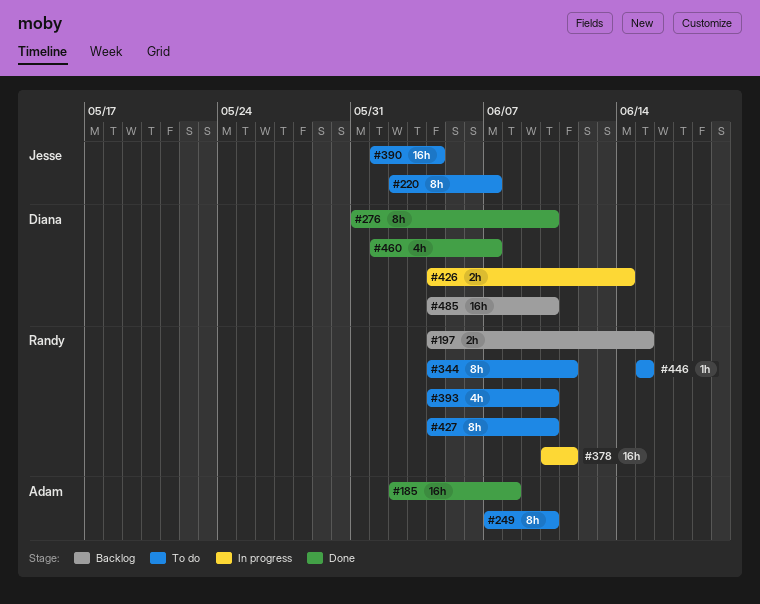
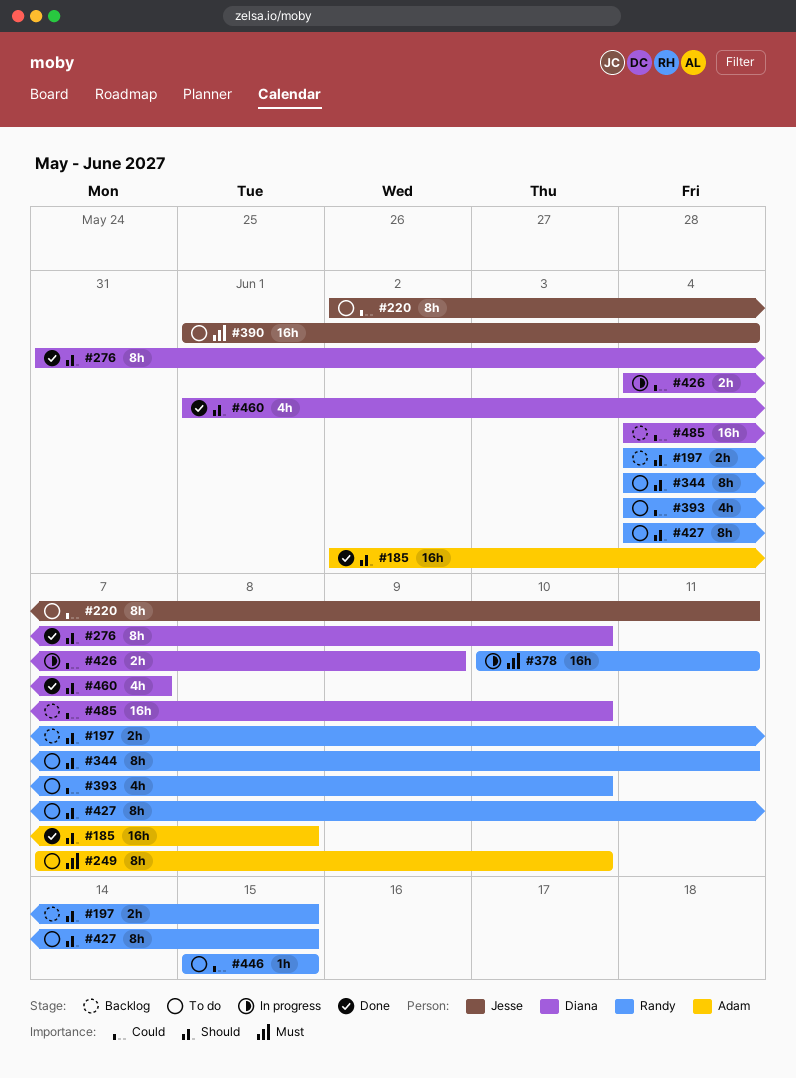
#220, due: Jun 7 -> Jun 11
#426, due: Jun 14 -> Jun 9
#427, due: Jun 10 -> Jun 15

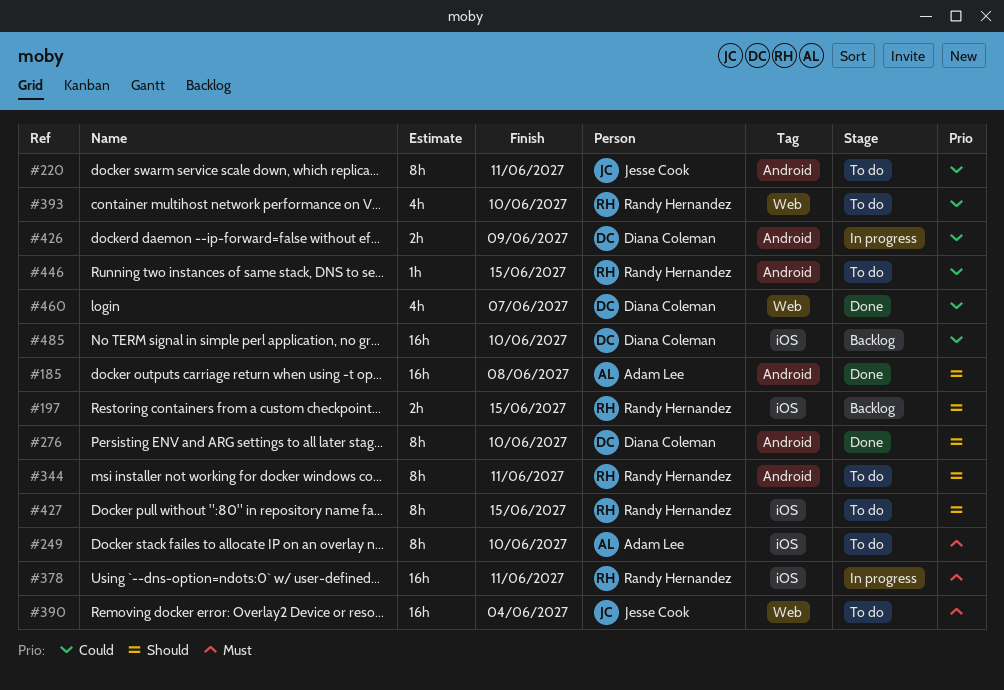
#460, priority: Should -> Could

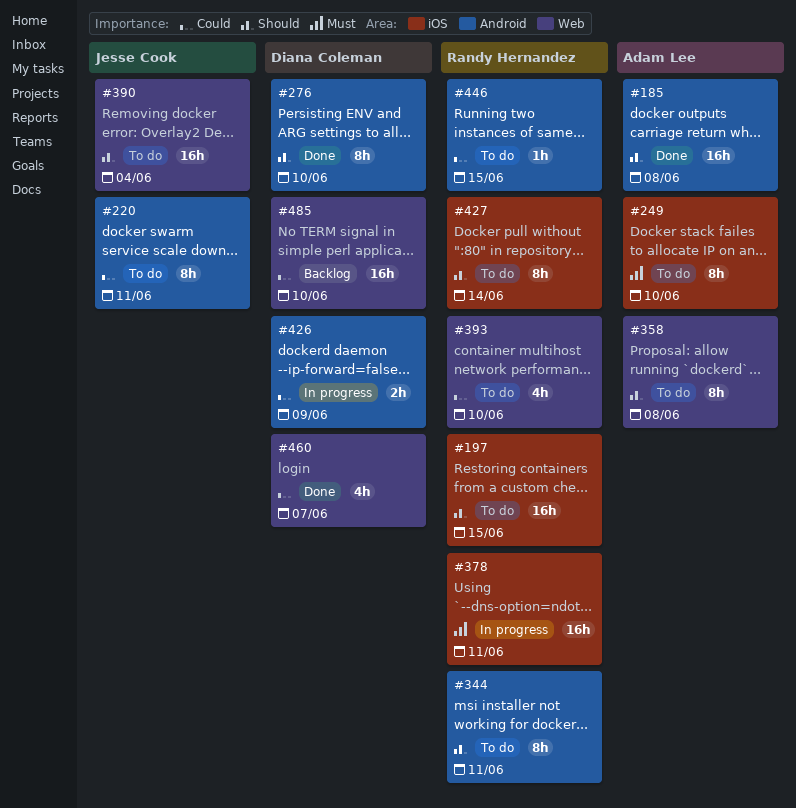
#197, status: Backlog -> To do
#197, estimate: 2h -> 16h
#358: none -> present
#390, priority: Must -> Should
#427, due: Jun 15 -> Jun 14
#485, label: iOS -> Web

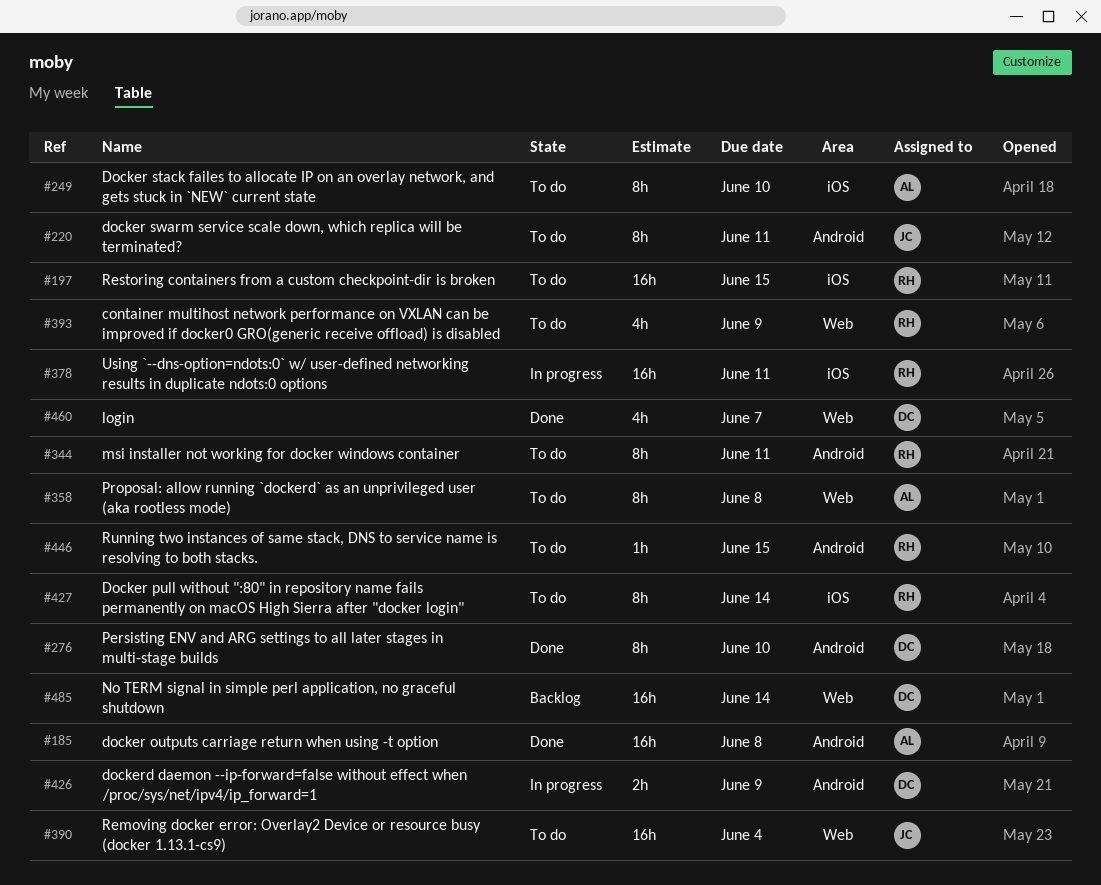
#393, due: Jun 10 -> Jun 9
#485, due: Jun 10 -> Jun 14

